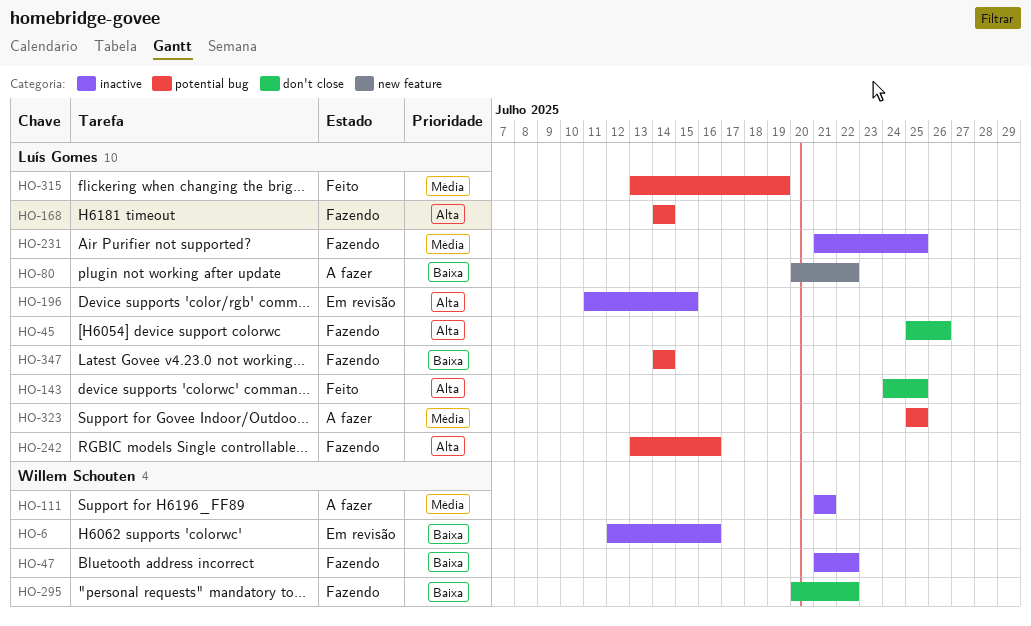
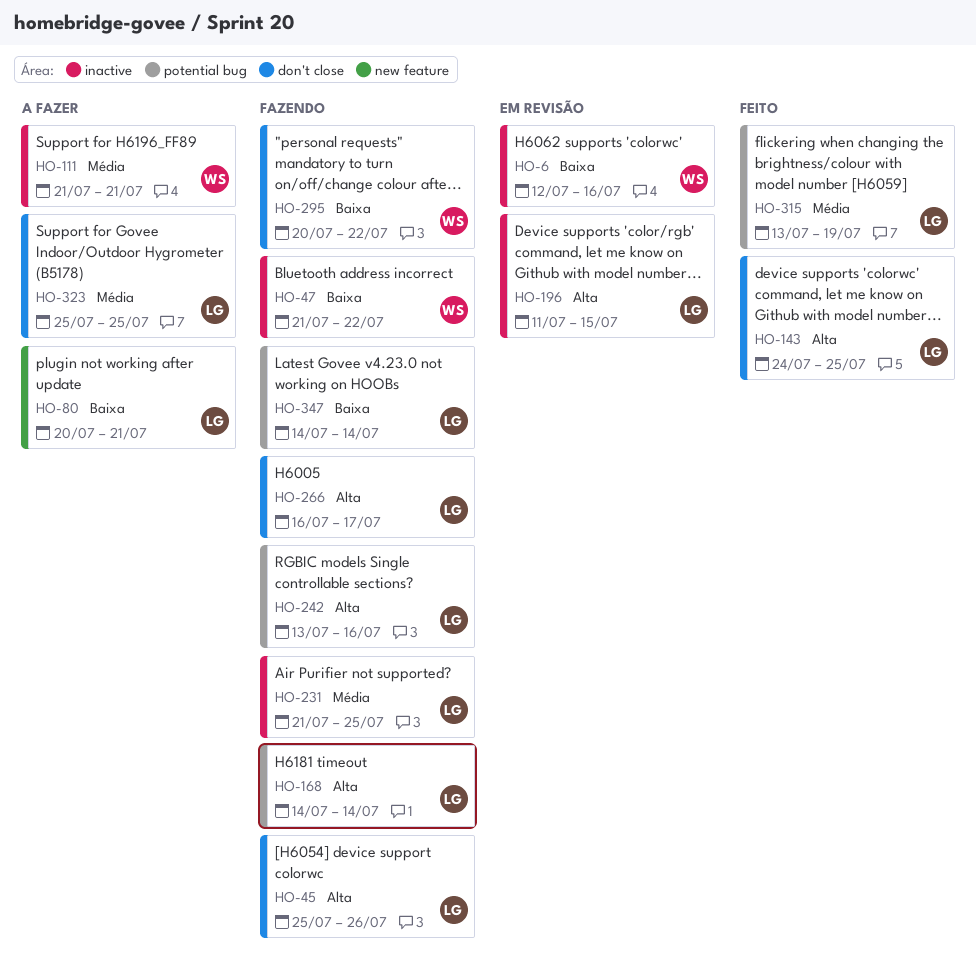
HO-80, due: Jul 22 -> Jul 21
HO-266: none -> present
HO-323, label: potential bug -> don't close

